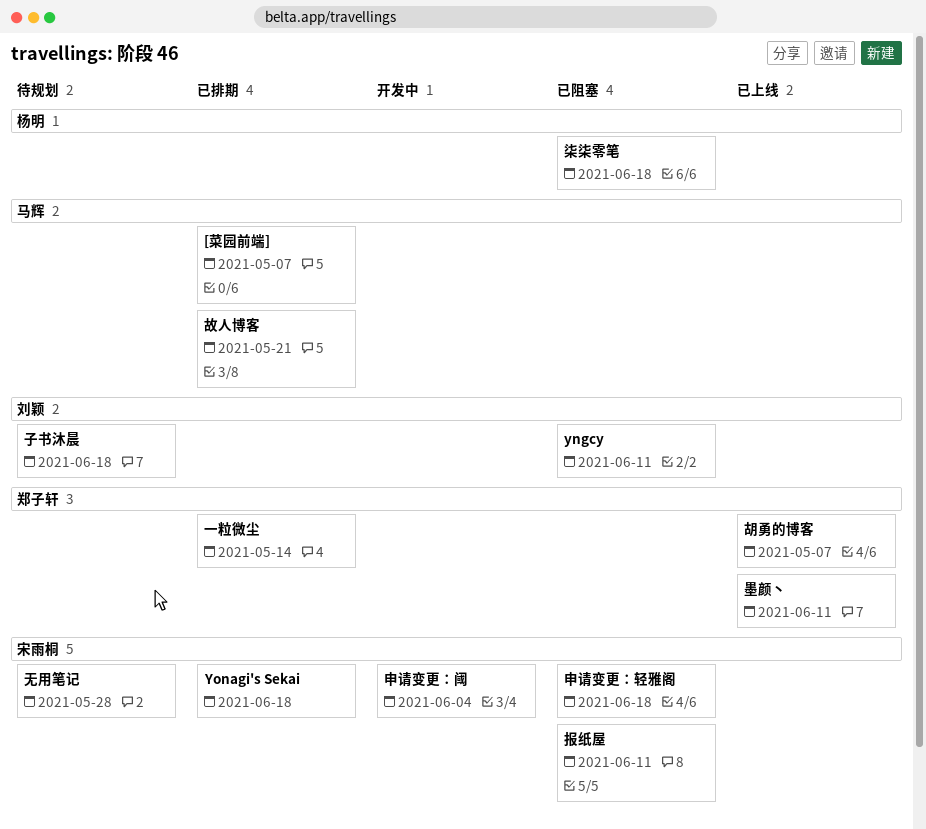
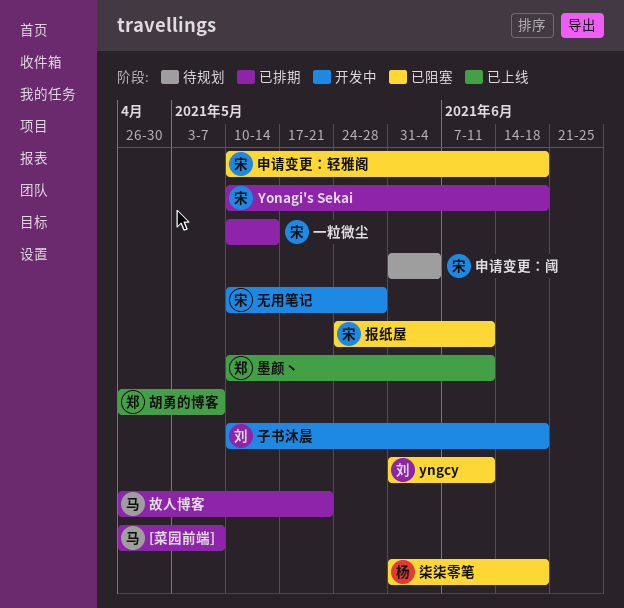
一粒微尘, owner: 郑子轩 -> 宋雨桐
子书沐晨, status: 待规划 -> 开发中
无用笔记, status: 待规划 -> 开发中
申请变更：阈, status: 开发中 -> 待规划

